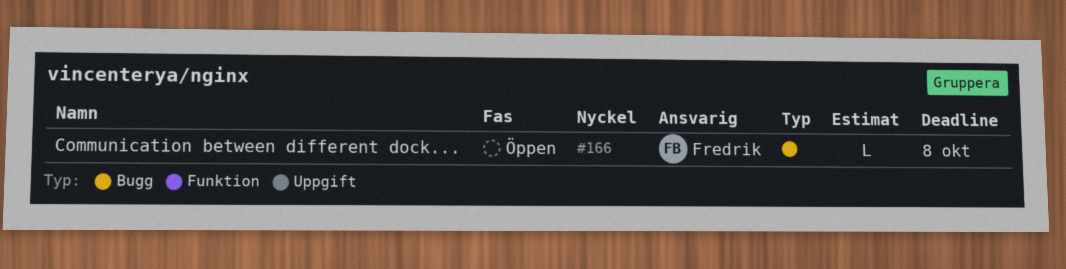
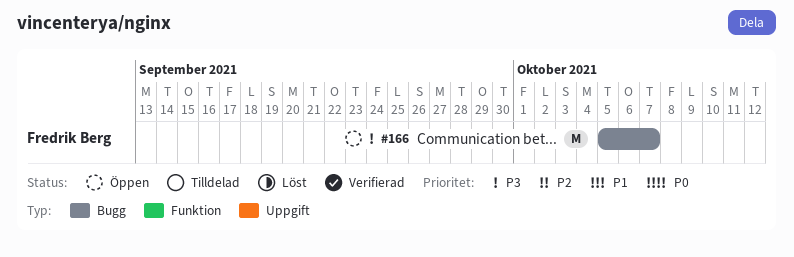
#166, estimate: L -> M
#166, due: Oct 8 -> Oct 7

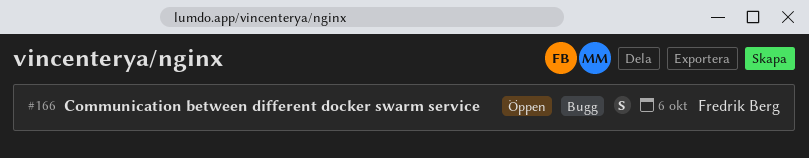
#166, estimate: M -> S
#166, due: Oct 7 -> Oct 6

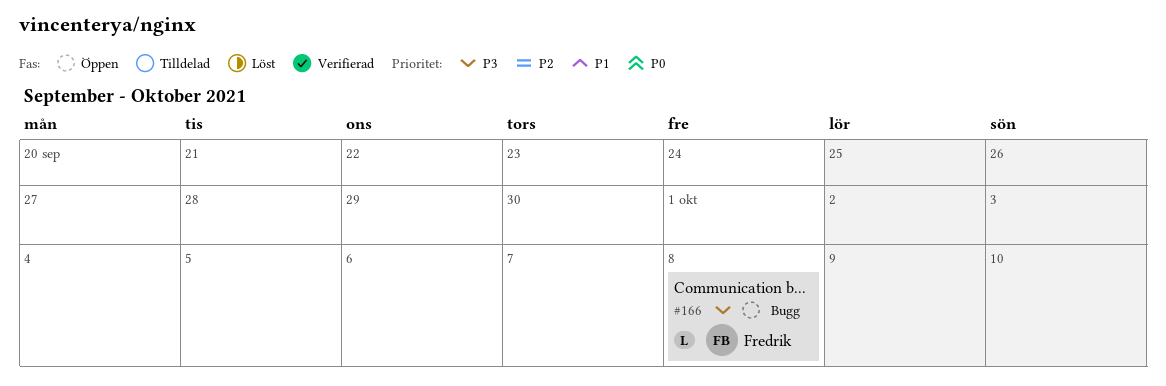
#166, estimate: S -> L
#166, due: Oct 6 -> Oct 8

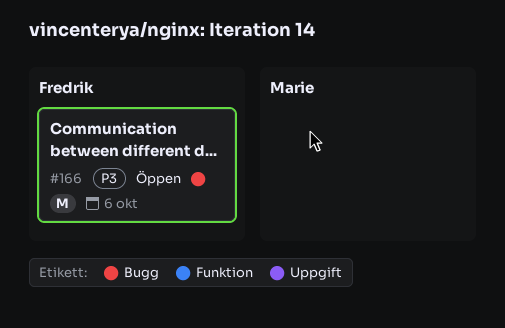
#166, estimate: L -> M
#166, due: Oct 8 -> Oct 6

